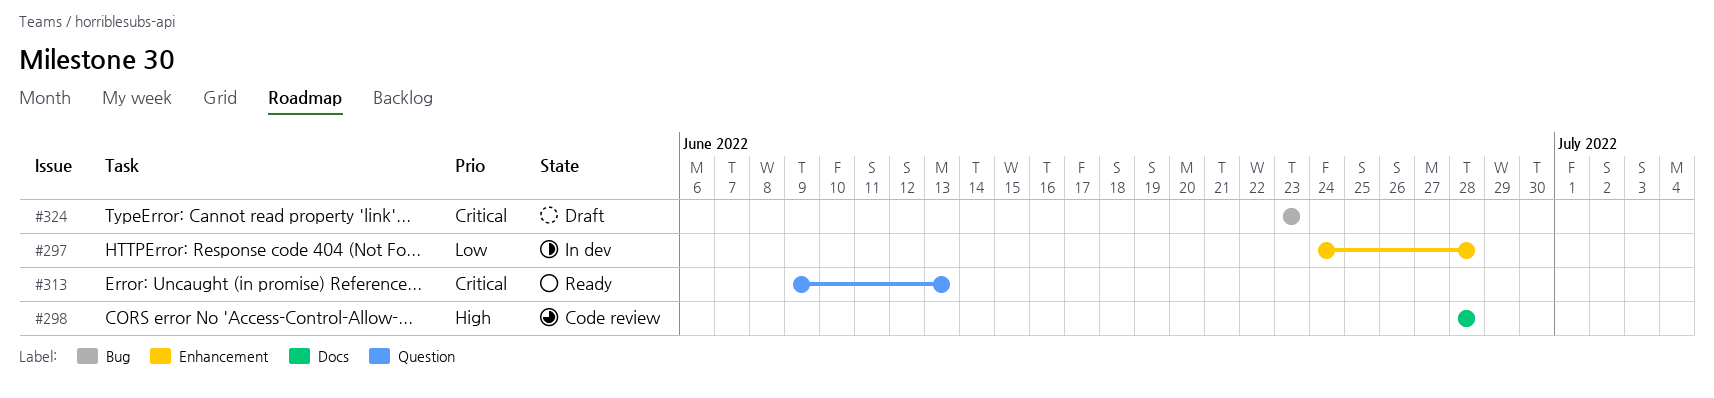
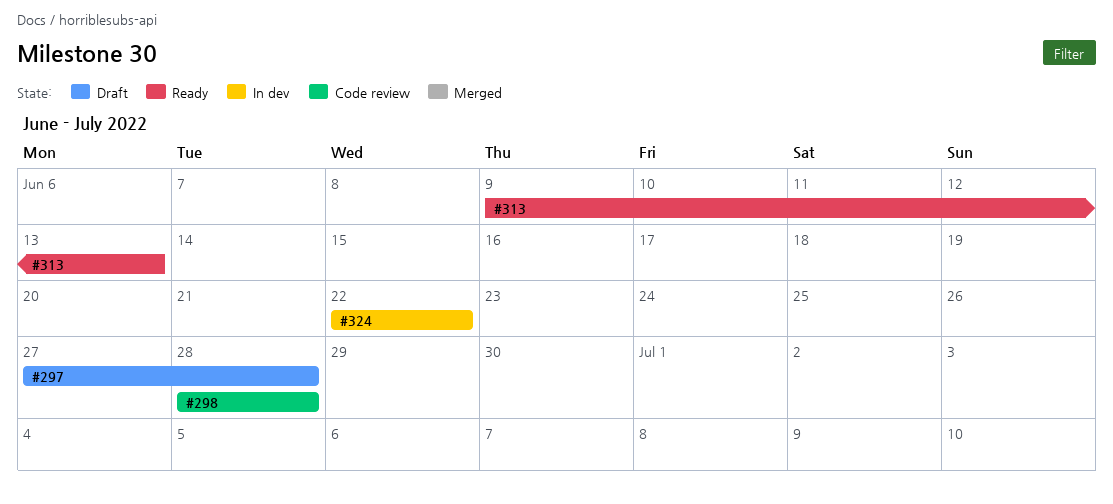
#297, status: In dev -> Draft
#297, start: Jun 24 -> Jun 27
#324, status: Draft -> In dev
#324, start: Jun 23 -> Jun 22
#324, due: Jun 23 -> Jun 22

